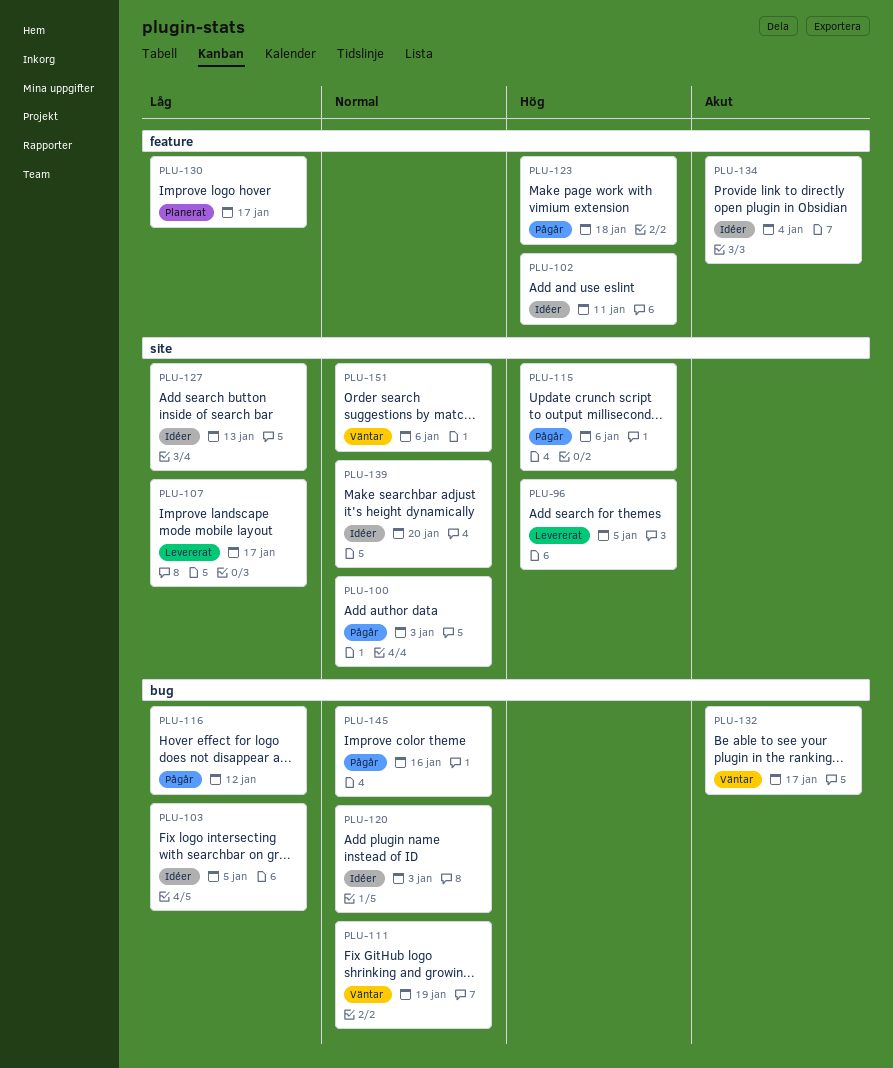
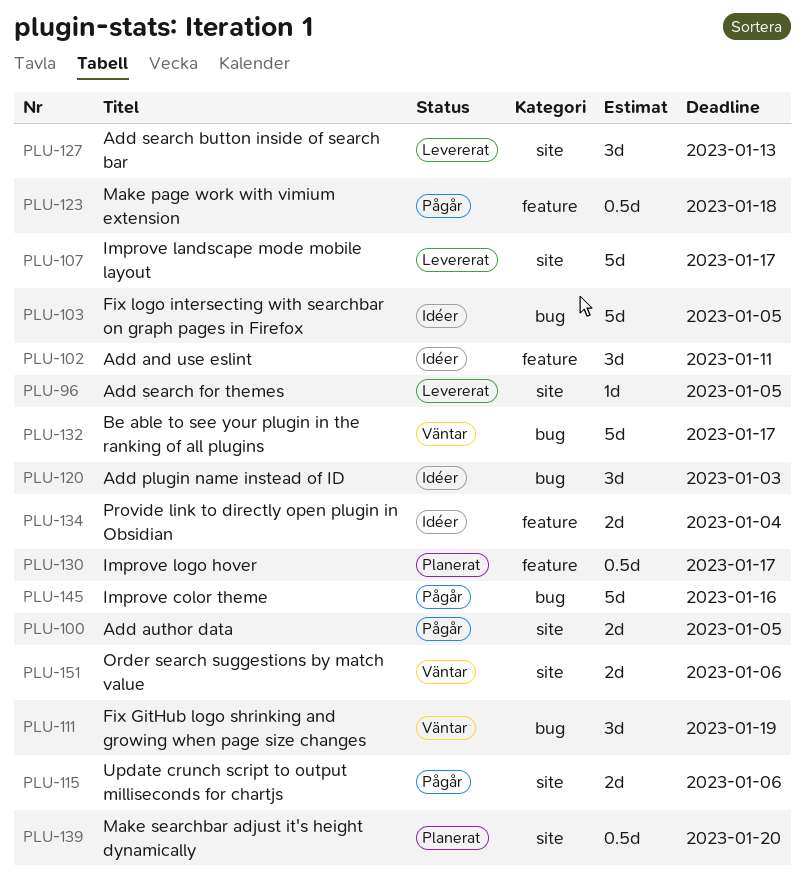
PLU-100, due: Jan 3 -> Jan 5
PLU-116: present -> none
PLU-127, status: Idéer -> Levererat
PLU-139, status: Idéer -> Planerat

